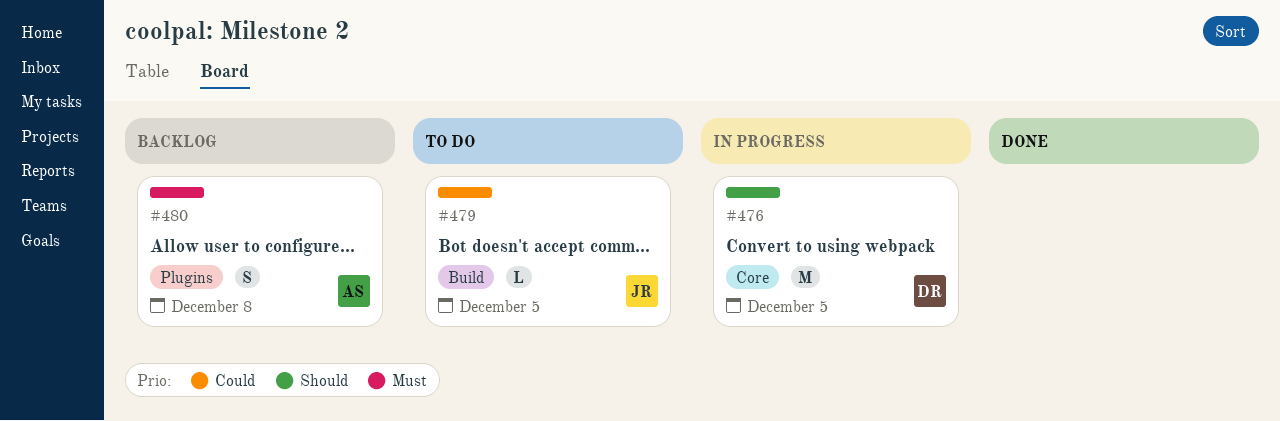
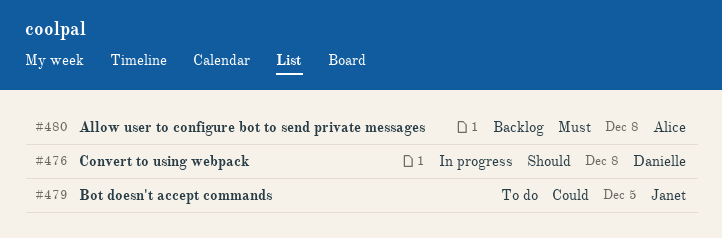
#476, due: Dec 5 -> Dec 8

